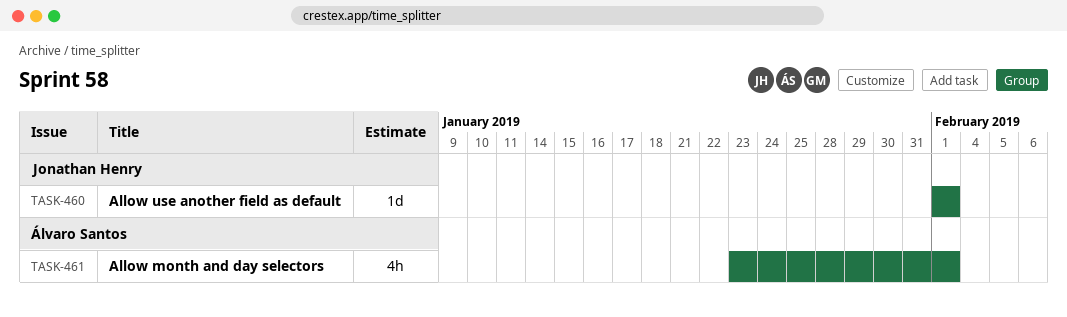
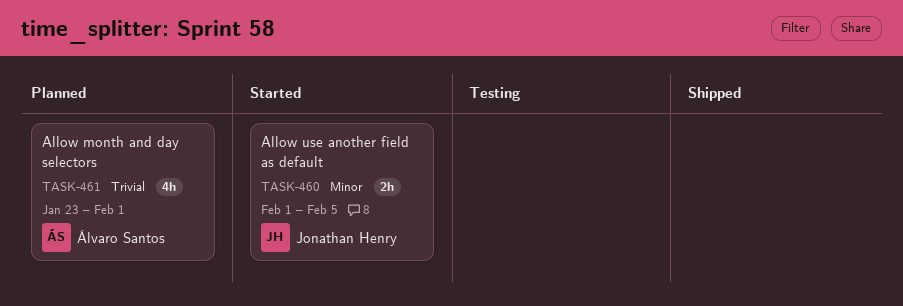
TASK-460, estimate: 1d -> 2h
TASK-460, due: Feb 1 -> Feb 5

